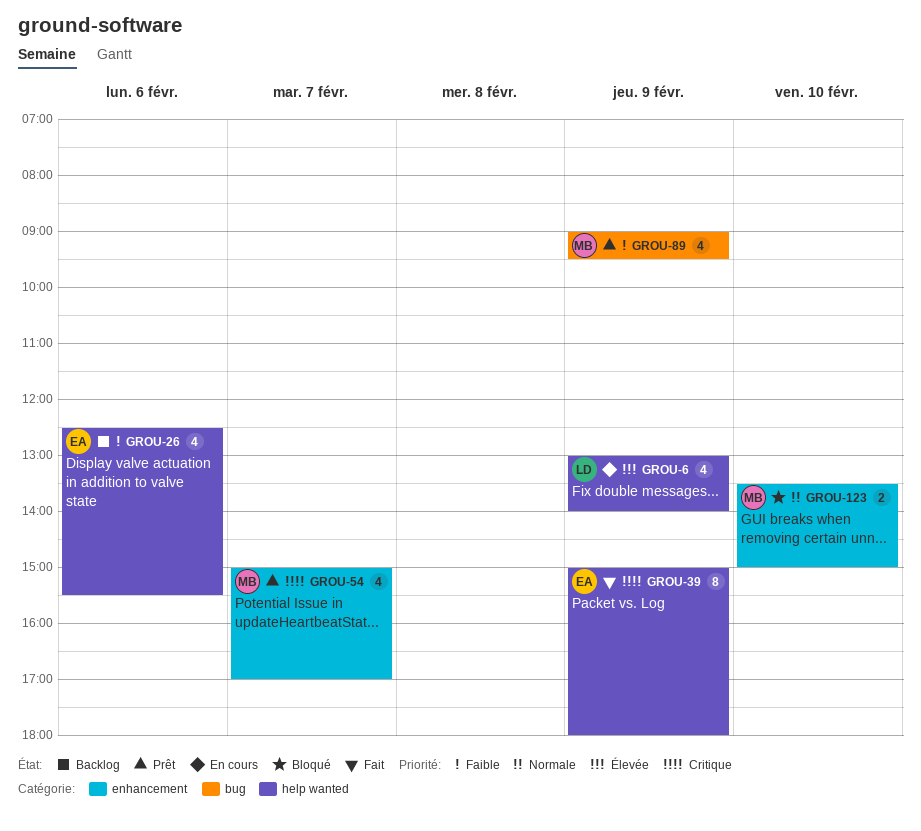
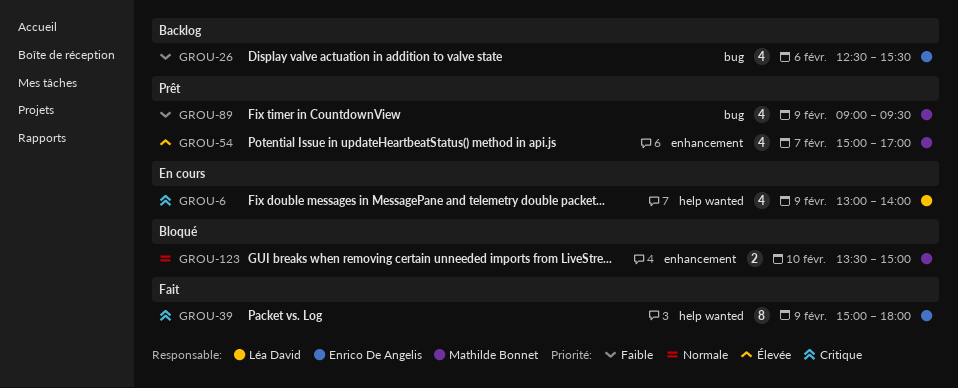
GROU-6, priority: Élevée -> Critique
GROU-26, label: help wanted -> bug
GROU-54, priority: Critique -> Élevée

